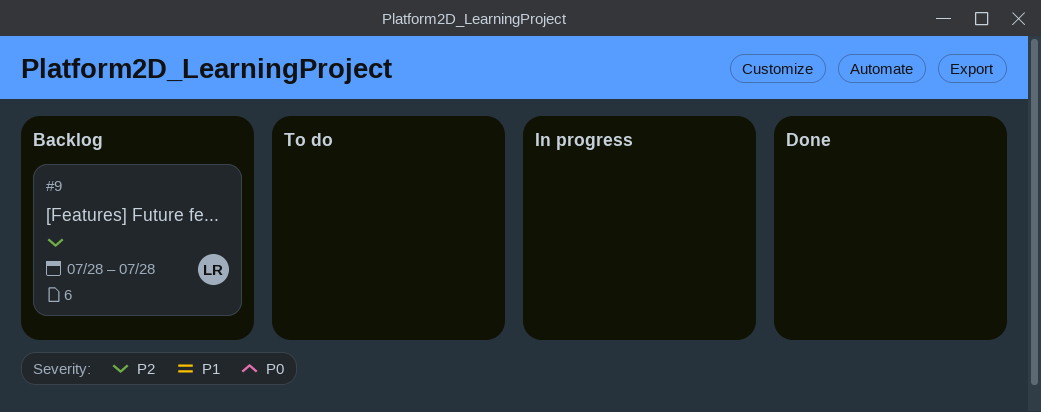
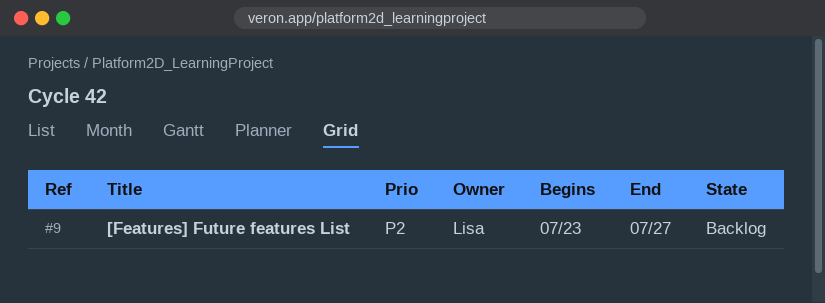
#9, start: Jul 28 -> Jul 23
#9, due: Jul 28 -> Jul 27

